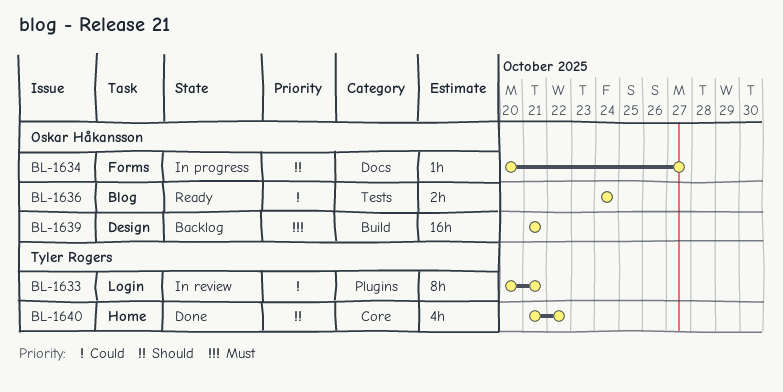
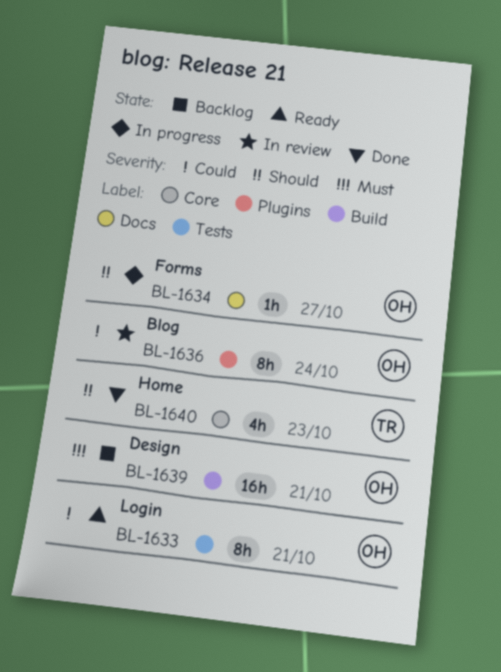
BL-1633, status: In review -> Ready
BL-1633, owner: Tyler Rogers -> Oskar Håkansson
BL-1633, label: Plugins -> Tests
BL-1636, status: Ready -> In review
BL-1636, label: Tests -> Plugins
BL-1636, estimate: 2h -> 8h
BL-1640, due: Oct 22 -> Oct 23

